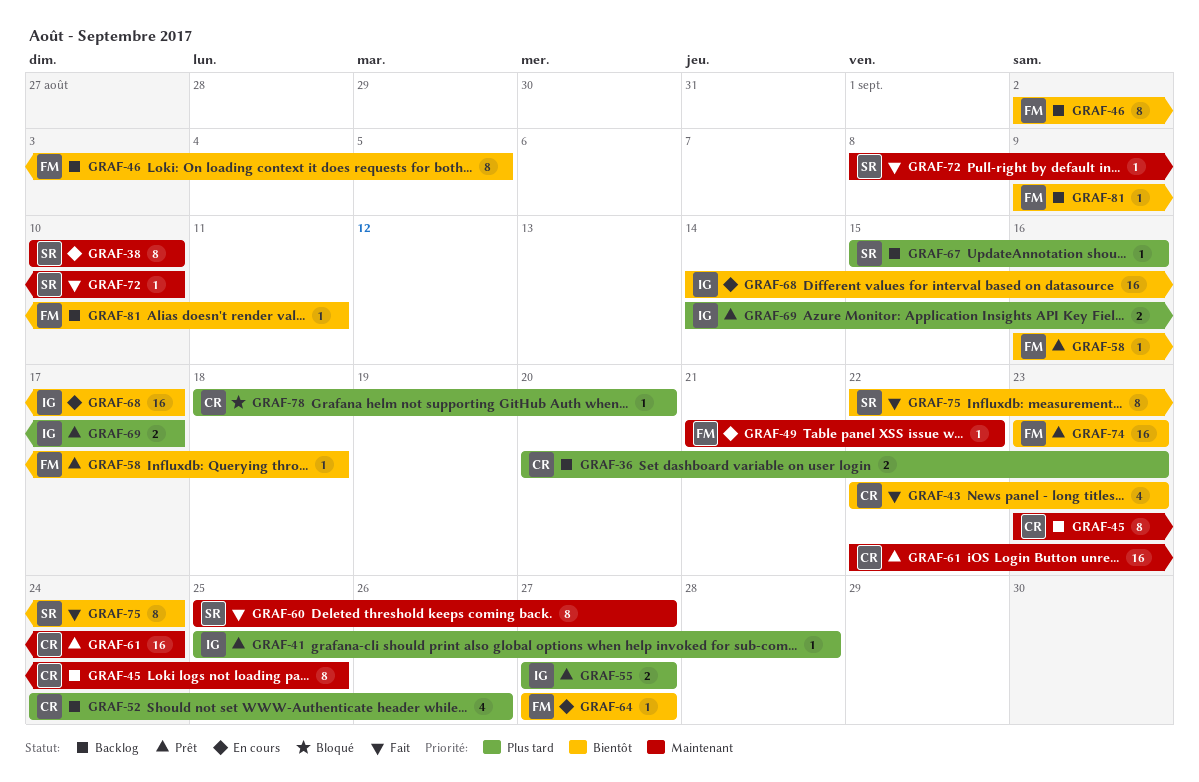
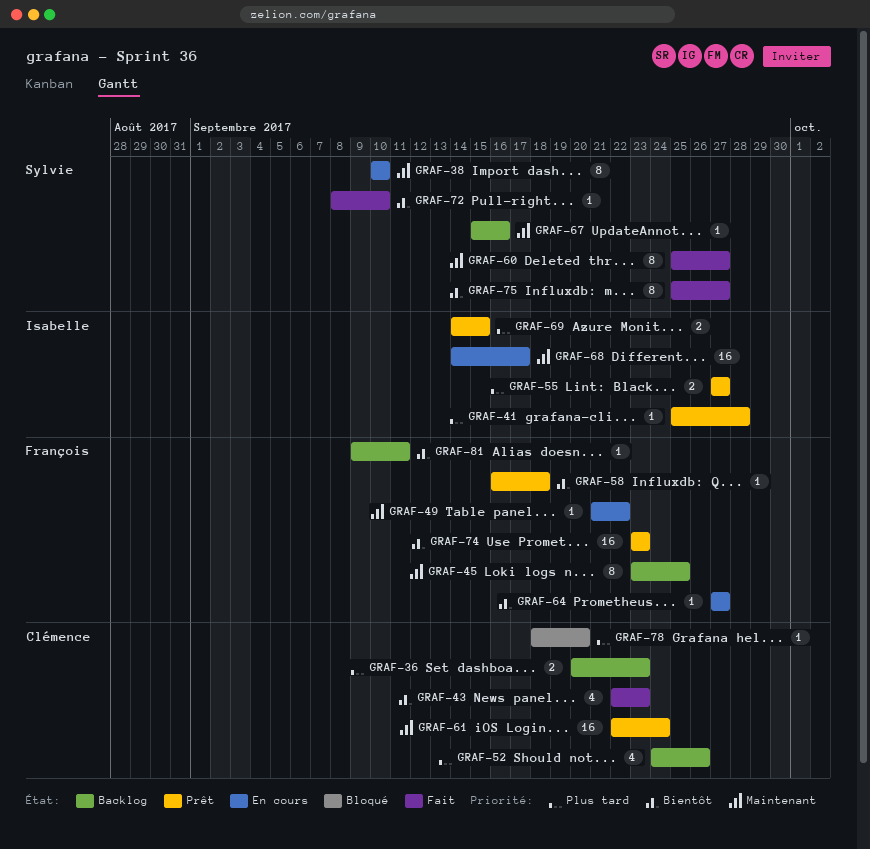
GRAF-45, owner: Clémence -> François
GRAF-46: present -> none
GRAF-67, priority: Plus tard -> Maintenant
GRAF-68, priority: Bientôt -> Maintenant
GRAF-69, due: Sep 17 -> Sep 15
GRAF-72, priority: Maintenant -> Bientôt
GRAF-75, start: Sep 22 -> Sep 25
GRAF-75, due: Sep 24 -> Sep 27

